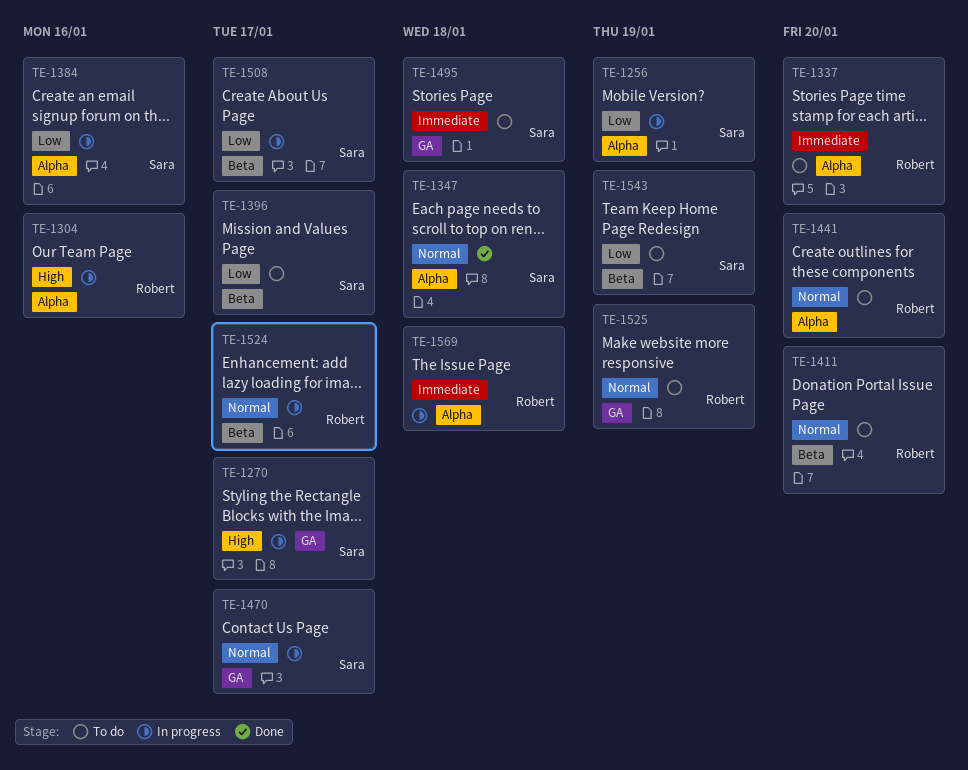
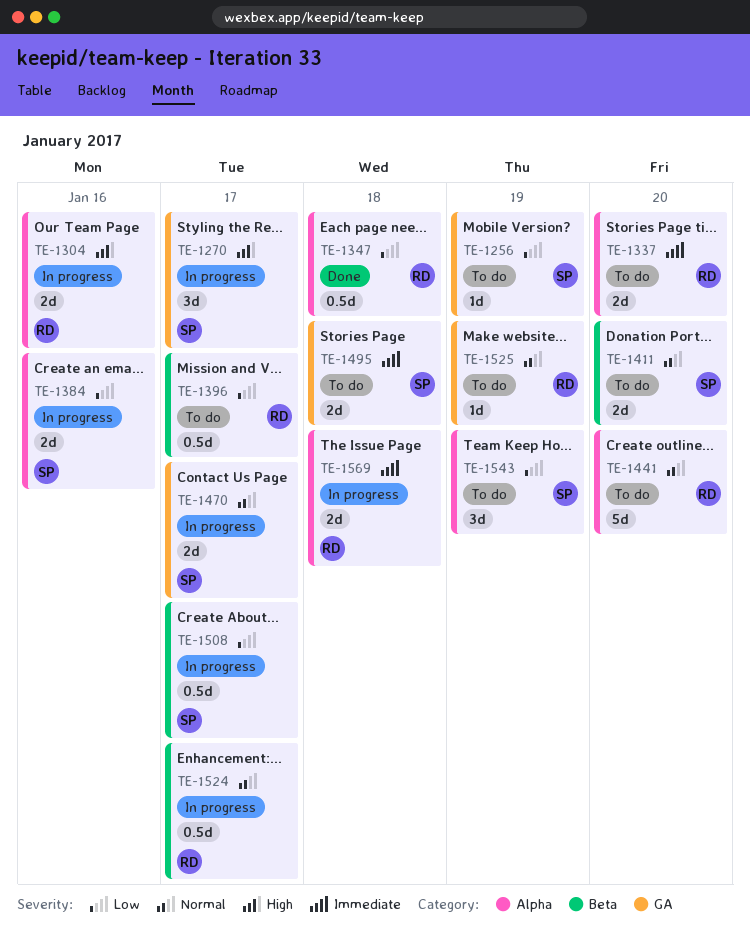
TE-1256, status: In progress -> To do
TE-1256, label: Alpha -> GA
TE-1347, owner: Sara -> Robert
TE-1347, priority: Normal -> Low
TE-1396, owner: Sara -> Robert
TE-1411, owner: Robert -> Sara
TE-1543, label: Beta -> Alpha

